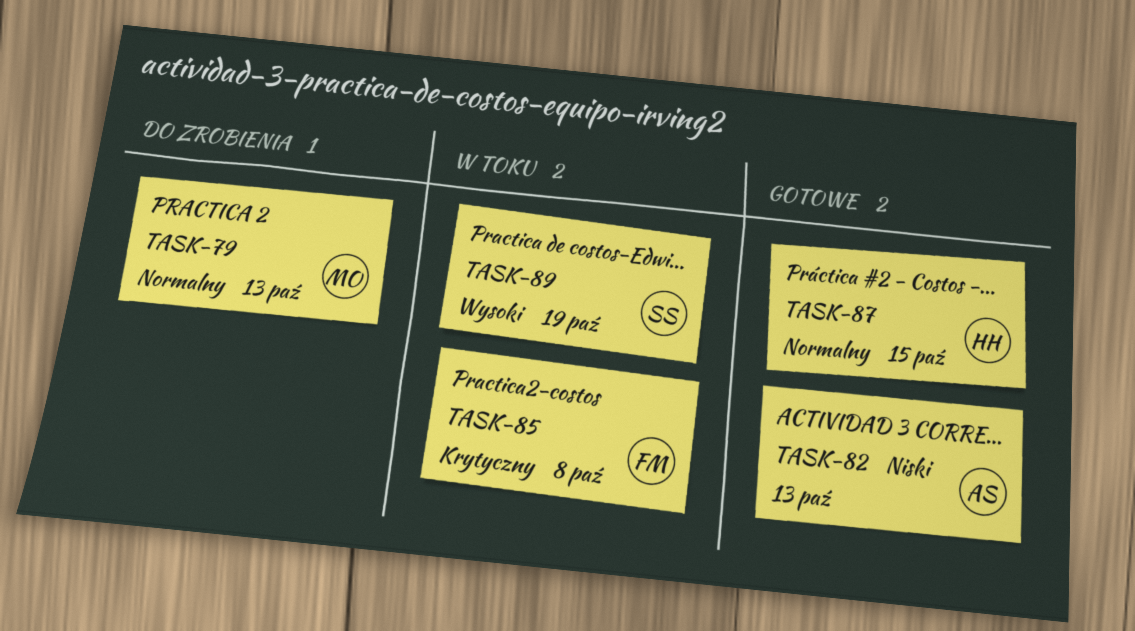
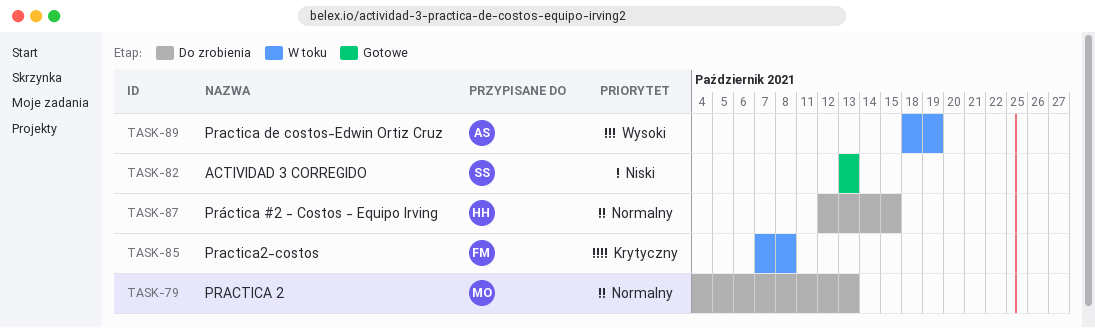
TASK-82, owner: AS -> SS
TASK-87, status: Gotowe -> Do zrobienia
TASK-89, owner: SS -> AS

